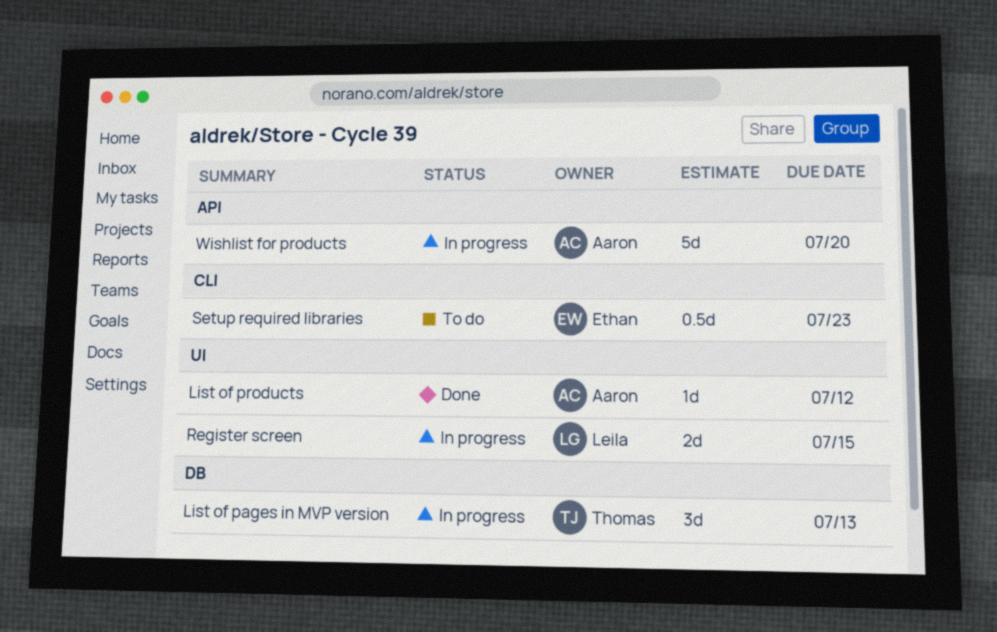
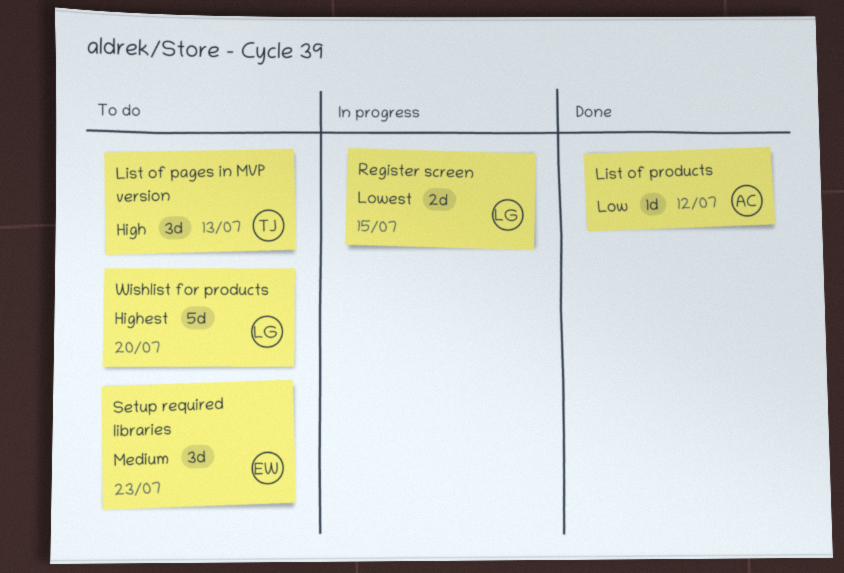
List of pages in MVP version, status: In progress -> To do
Setup required libraries, estimate: 0.5d -> 3d
Wishlist for products, status: In progress -> To do
Wishlist for products, owner: Aaron -> Leila

